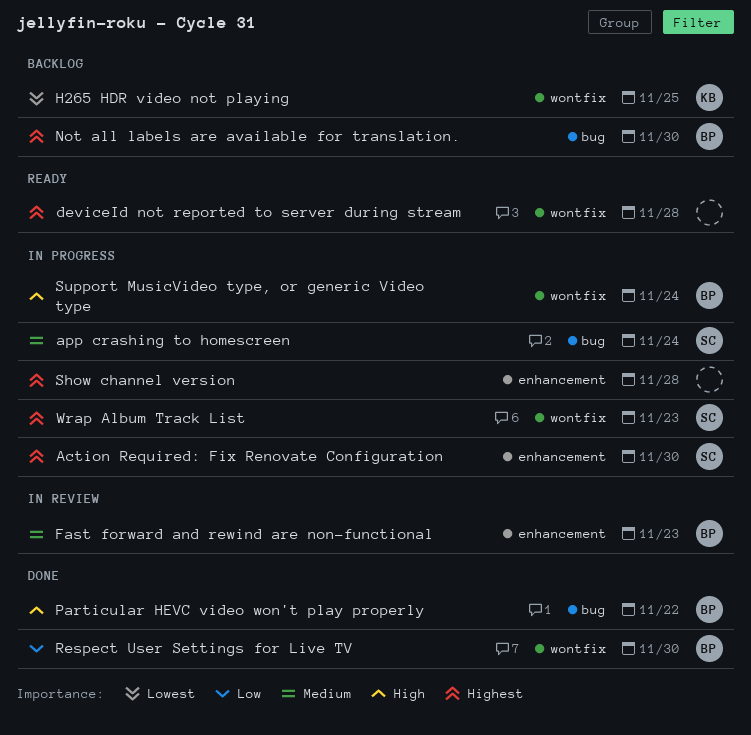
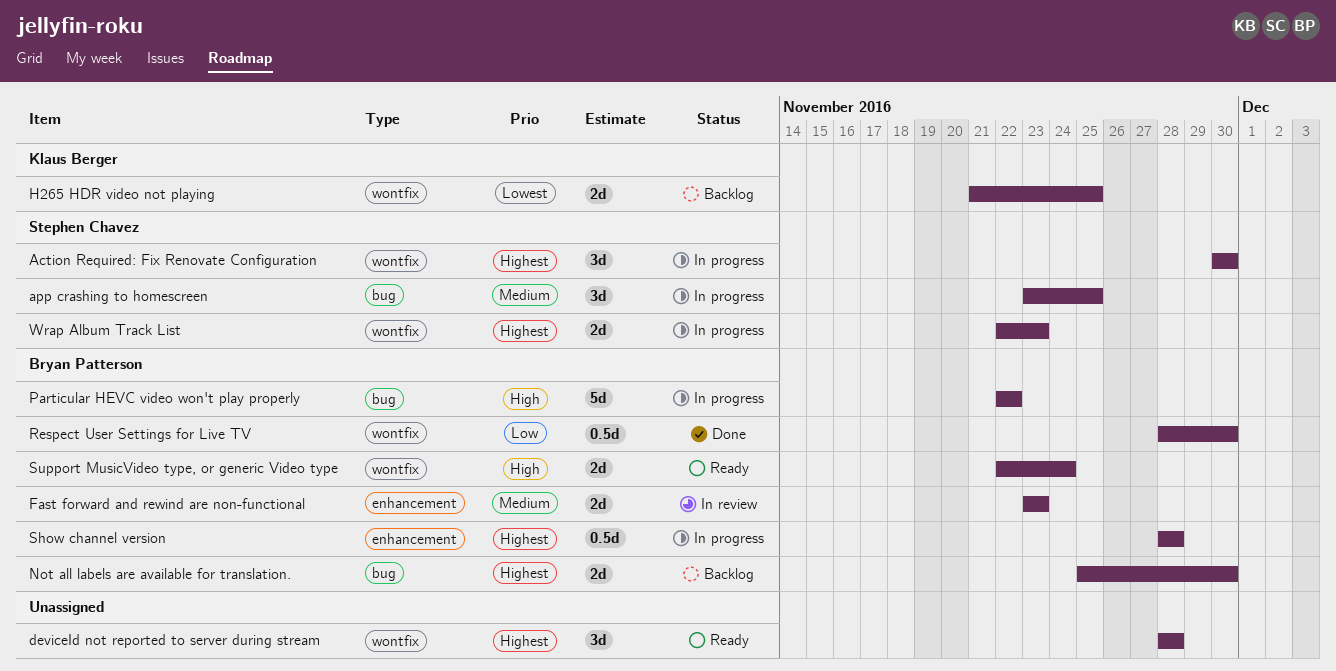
Action Required: Fix Renovate Configuration, label: enhancement -> wontfix
app crashing to homescreen, due: Nov 24 -> Nov 25
Particular HEVC video won't play properly, status: Done -> In progress
Show channel version, owner: none -> Bryan Patterson
Support MusicVideo type, or generic Video type, status: In progress -> Ready

